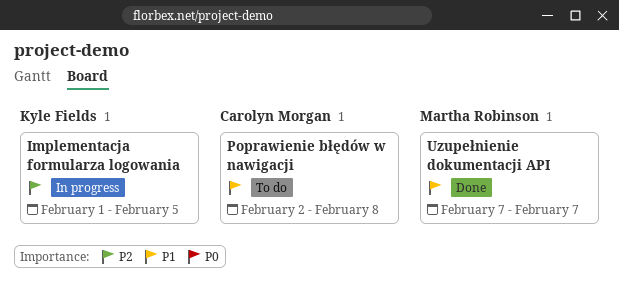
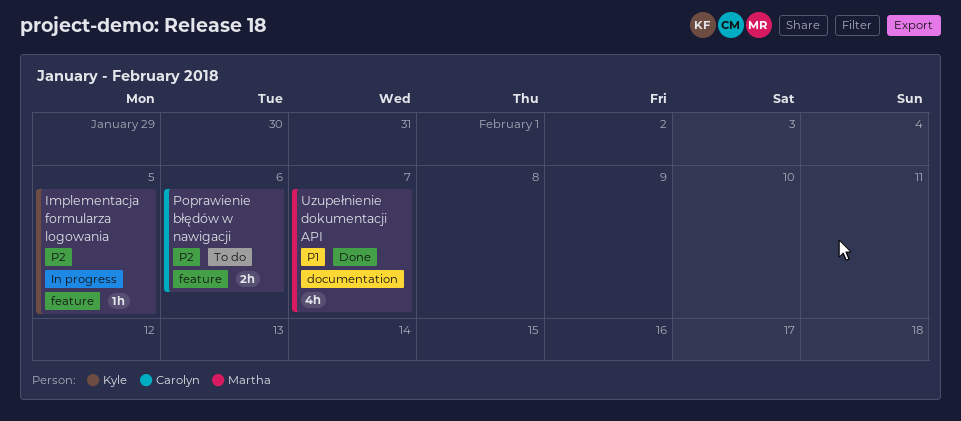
Poprawienie błędów w nawigacji, priority: P1 -> P2
Poprawienie błędów w nawigacji, due: Feb 8 -> Feb 6

